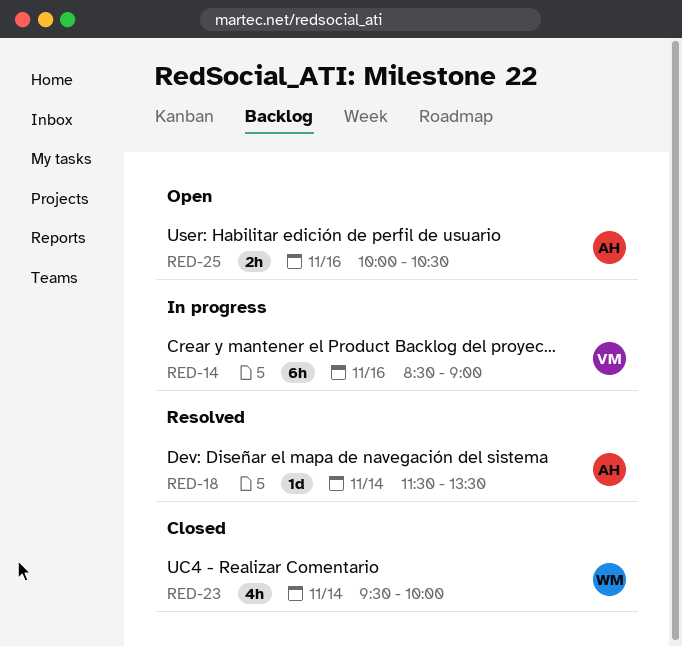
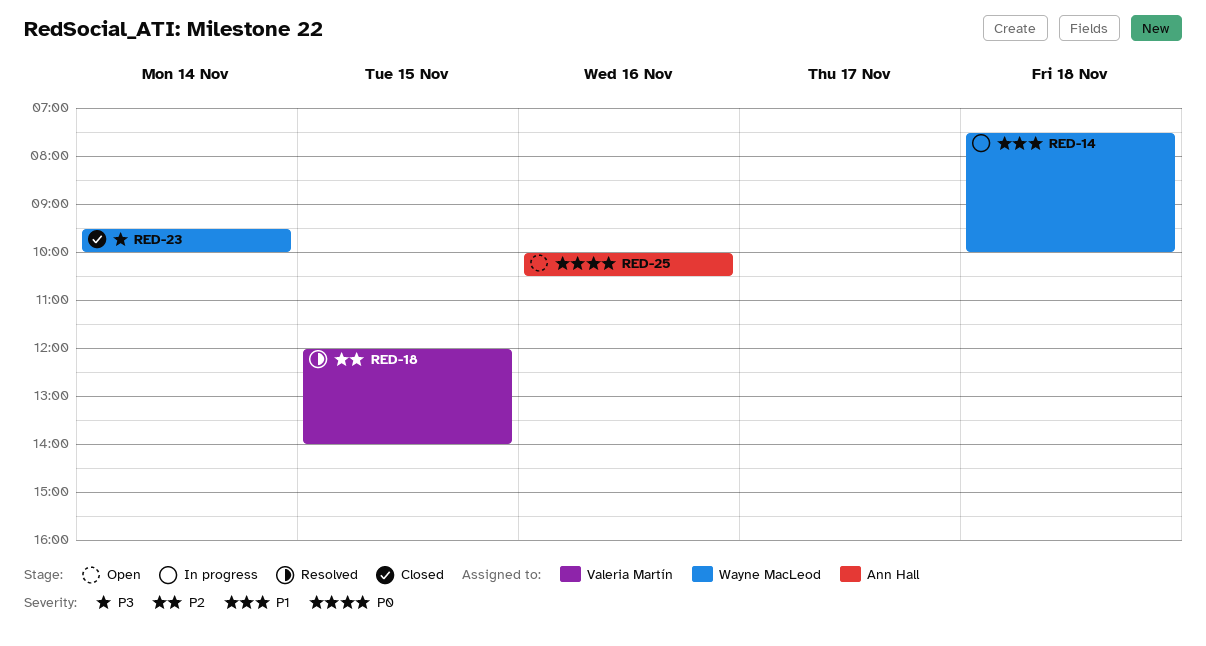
RED-14, owner: Valeria Martín -> Wayne MacLeod
RED-14, day: Nov 16 -> Nov 18
RED-14, begins: 08:30 -> 07:30
RED-14, ends: 09:00 -> 10:00
RED-18, owner: Ann Hall -> Valeria Martín
RED-18, day: Nov 14 -> Nov 15
RED-18, begins: 11:30 -> 12:00
RED-18, ends: 13:30 -> 14:00

